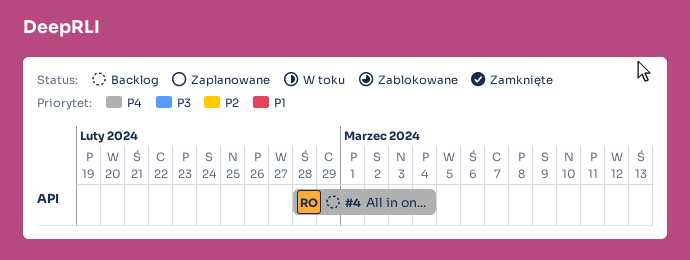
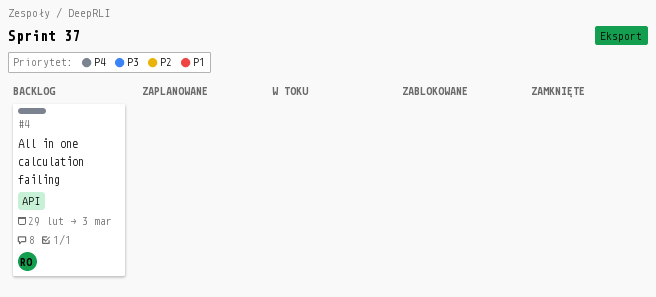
#4, start: Feb 28 -> Feb 29
#4, due: Mar 4 -> Mar 3

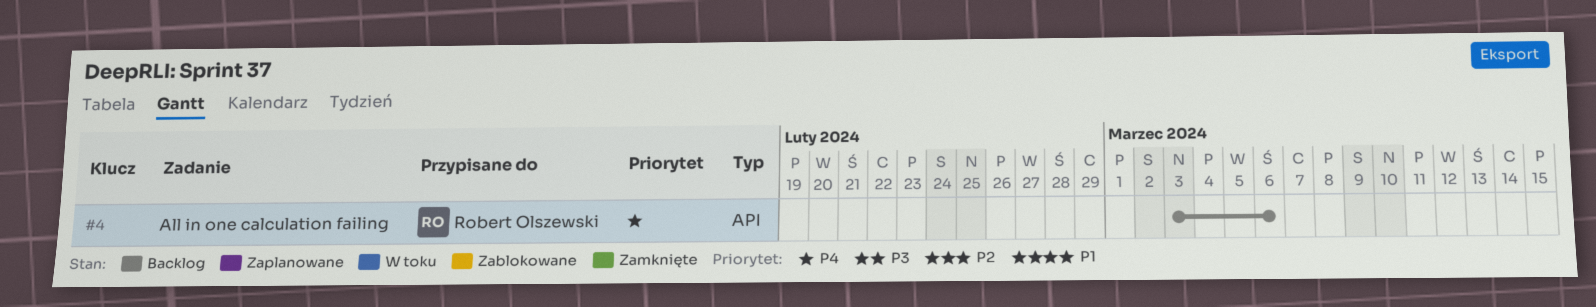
#4, start: Feb 29 -> Mar 3
#4, due: Mar 3 -> Mar 6

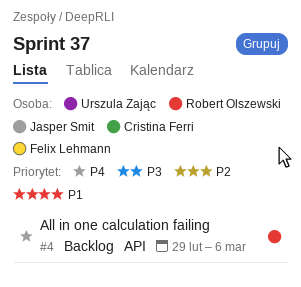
#4, start: Mar 3 -> Feb 29

